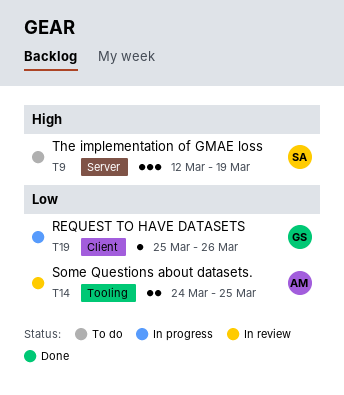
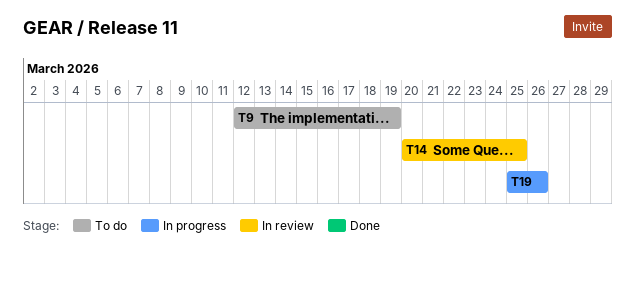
T14, start: Mar 24 -> Mar 20

